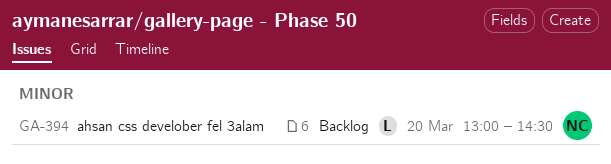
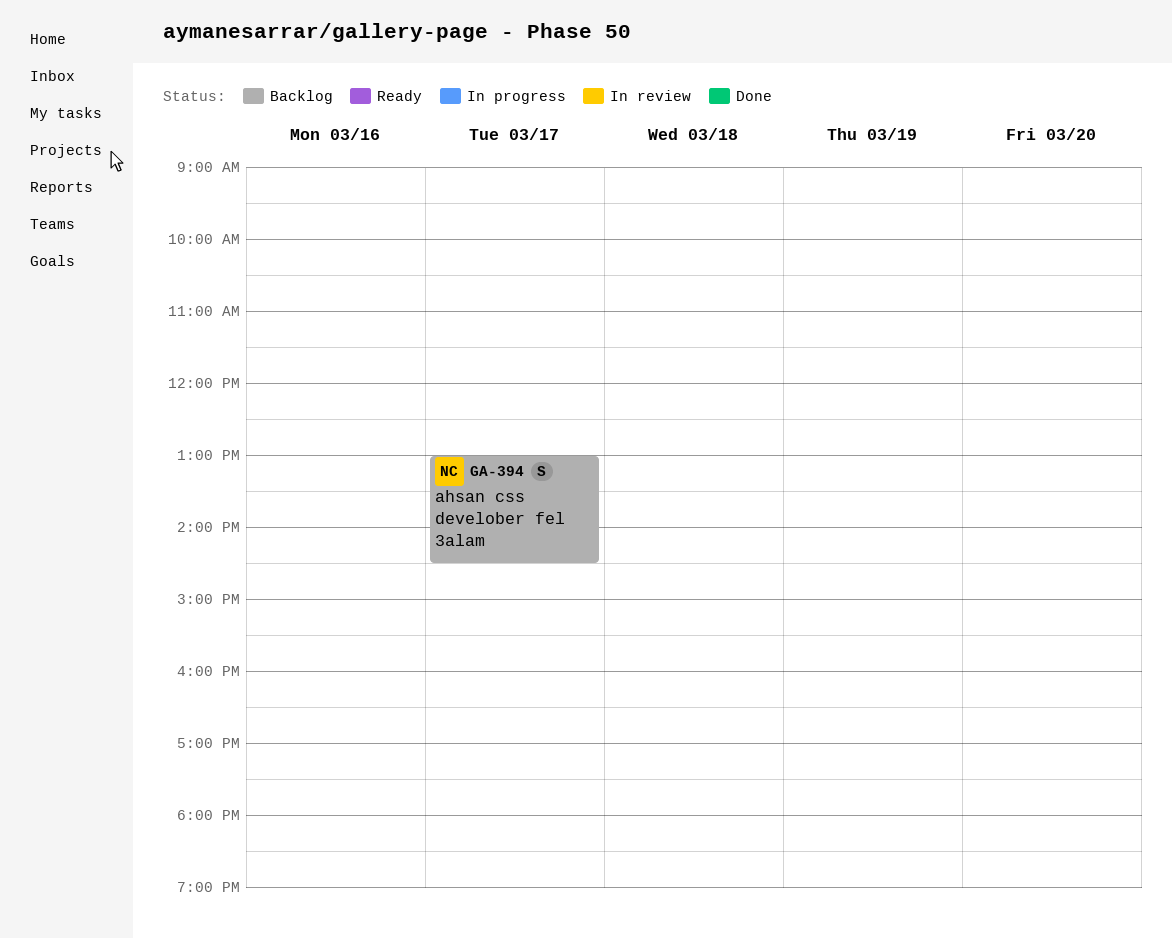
GA-394, estimate: L -> S
GA-394, day: Mar 20 -> Mar 17

